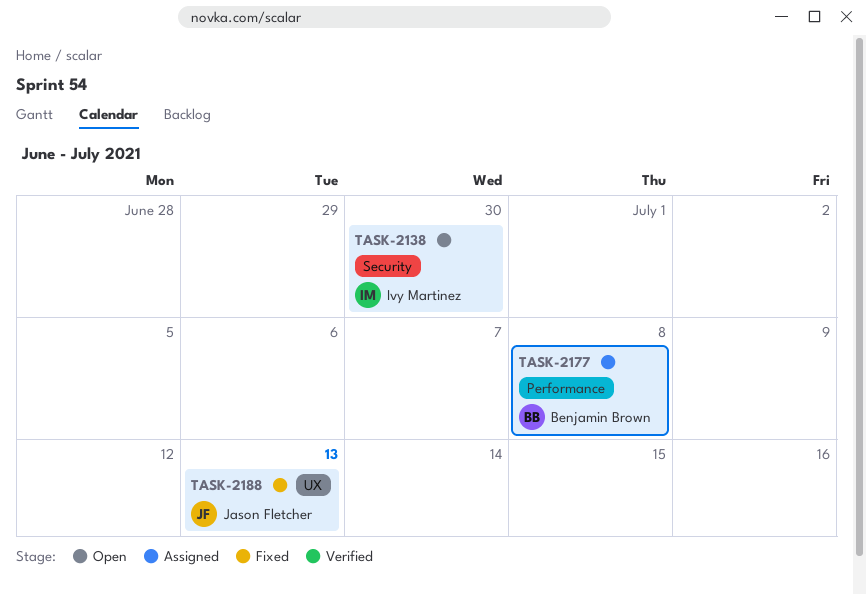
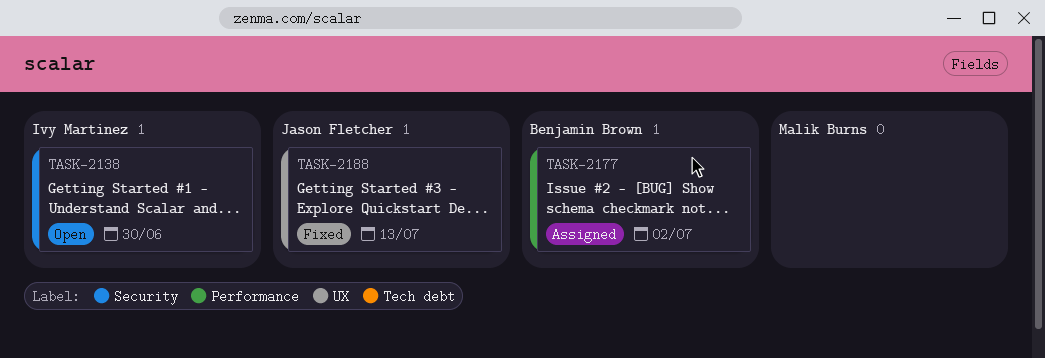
TASK-2177, due: Jul 8 -> Jul 2

